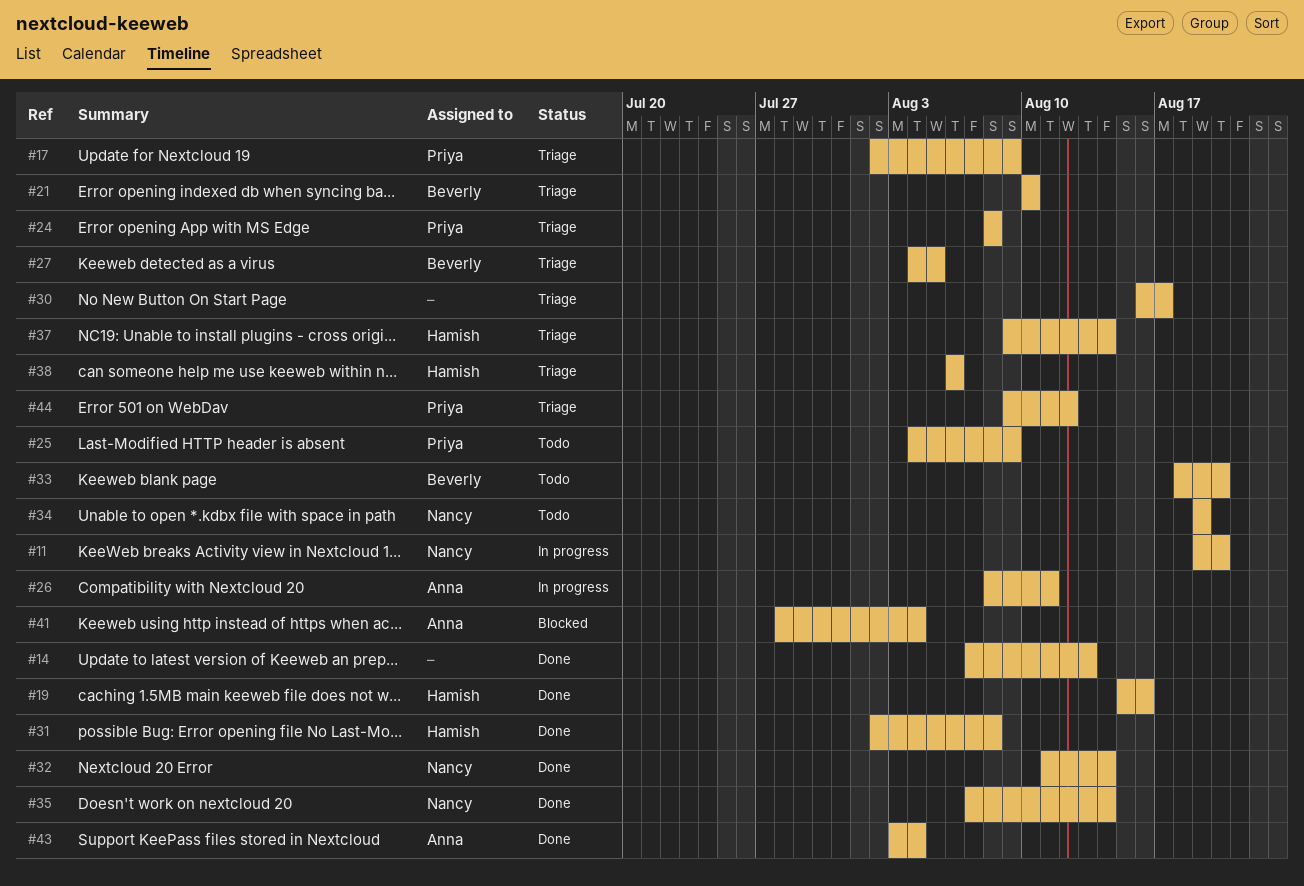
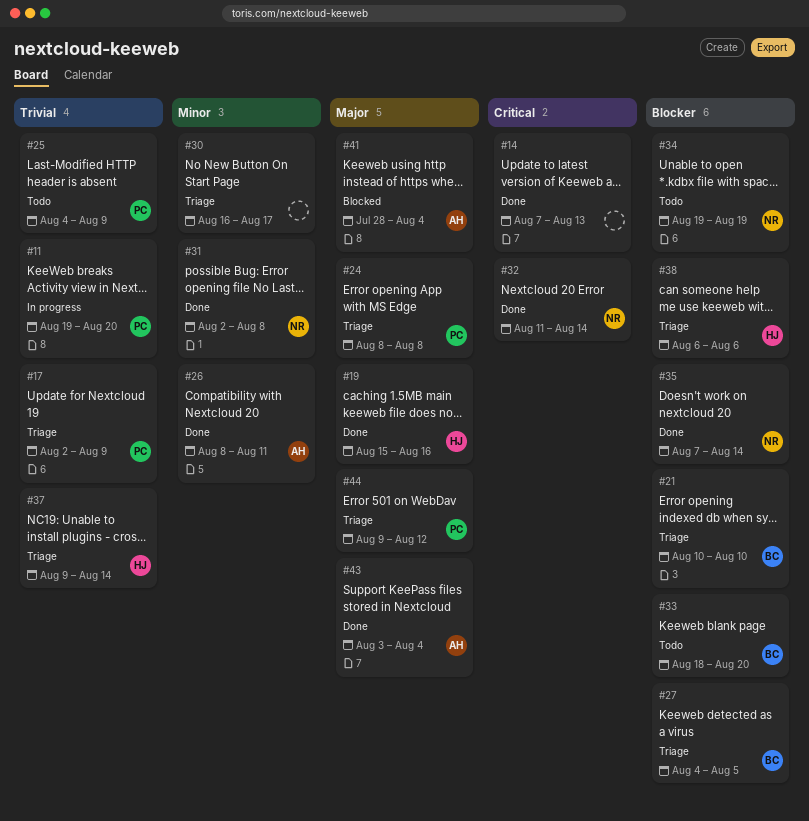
#11, owner: Nancy -> Priya
#26, status: In progress -> Done
#31, owner: Hamish -> Nancy

